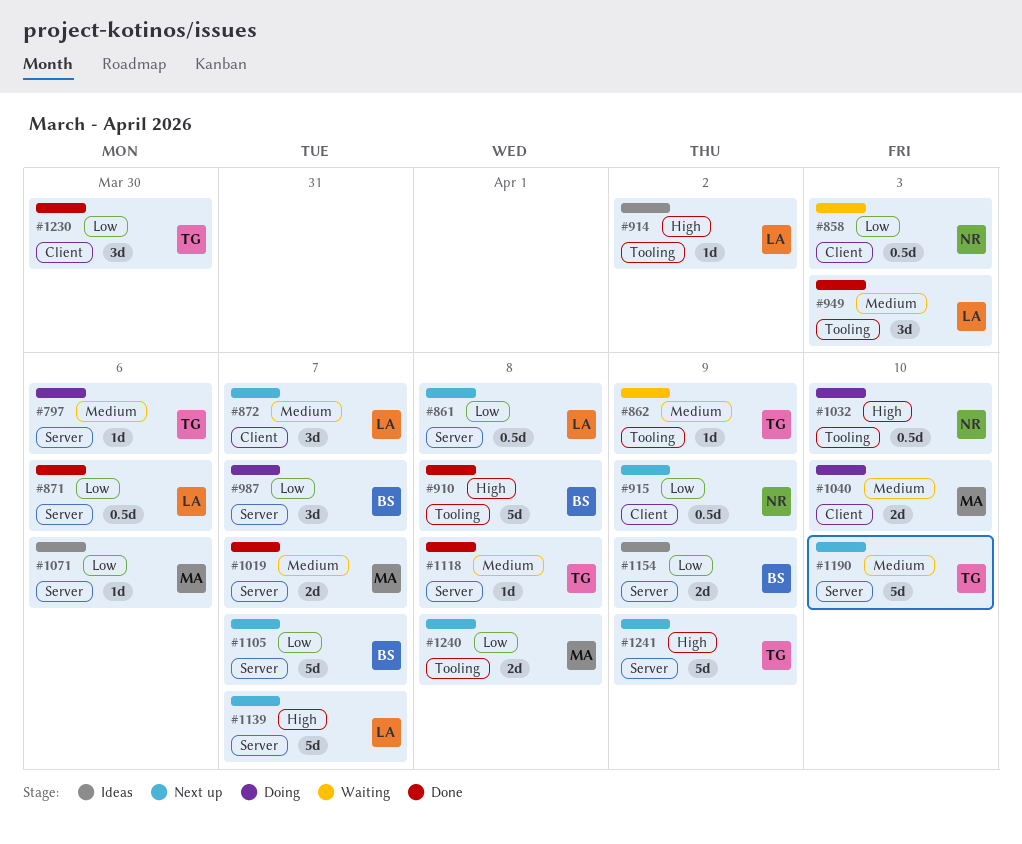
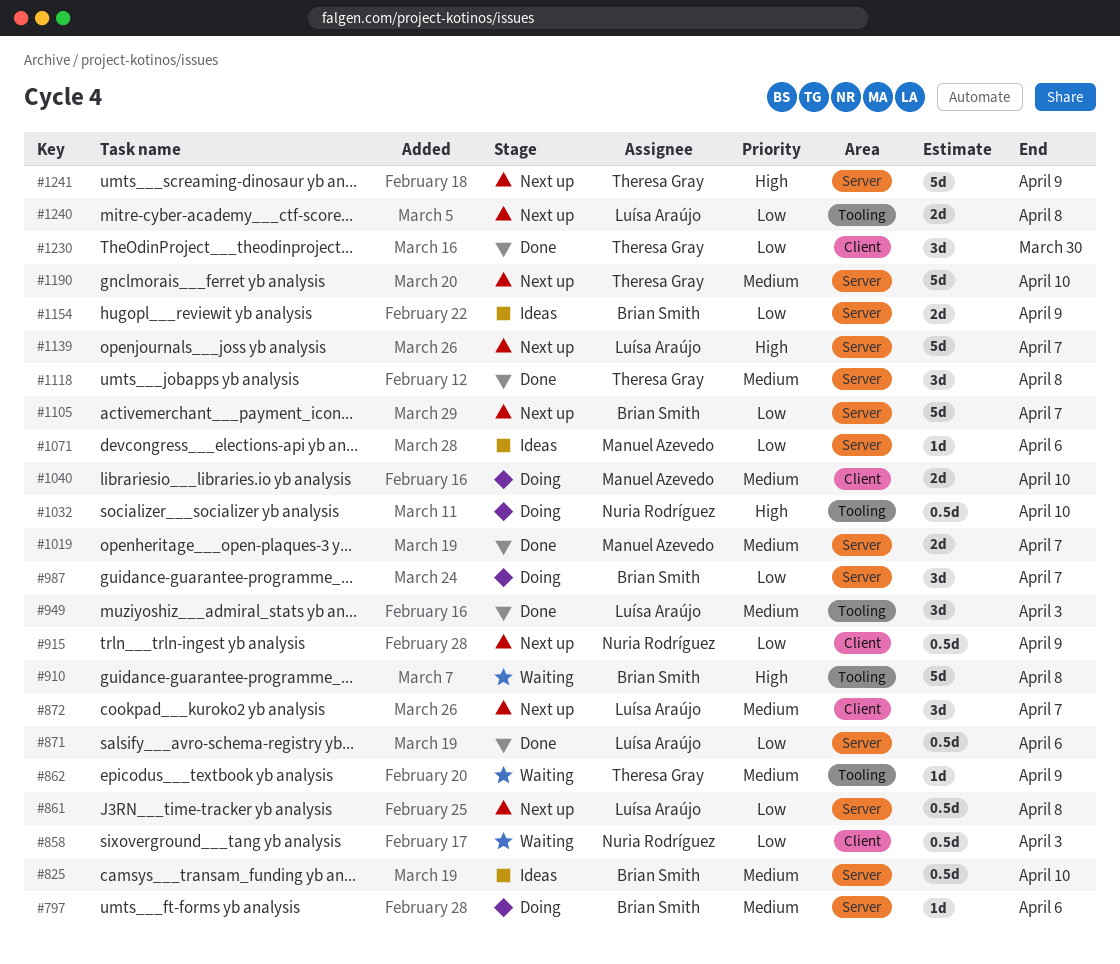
#797, owner: Theresa Gray -> Brian Smith
#825: none -> present
#910, status: Done -> Waiting
#914: present -> none
#1118, estimate: 1d -> 3d
#1240, owner: Manuel Azevedo -> Luísa Araújo

